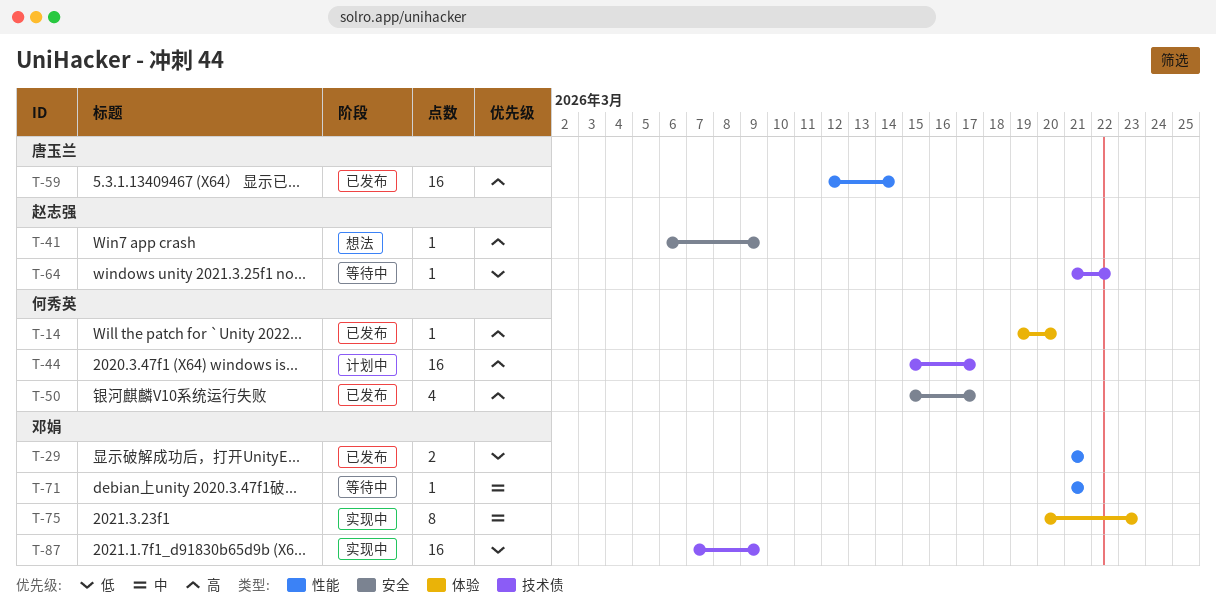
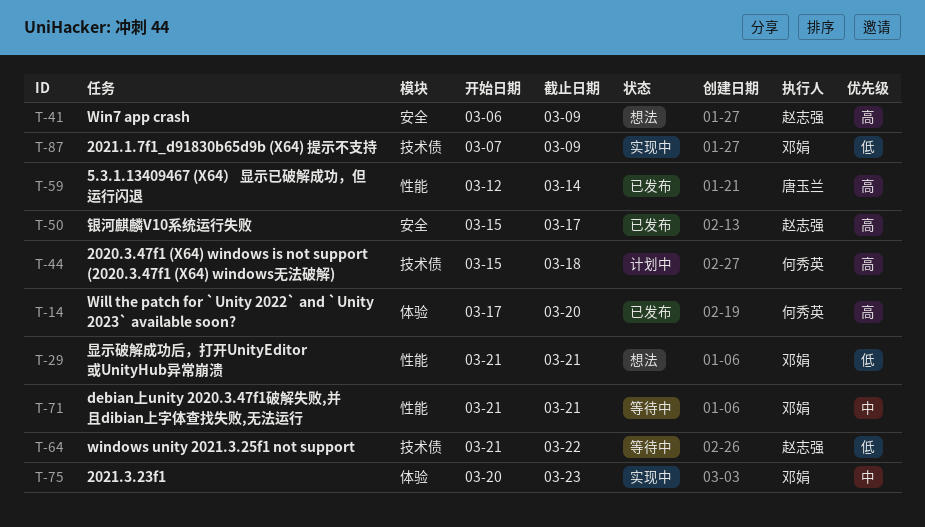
T-14, start: Mar 19 -> Mar 17
T-29, status: 已发布 -> 想法
T-44, due: Mar 17 -> Mar 18
T-50, owner: 何秀英 -> 赵志强

